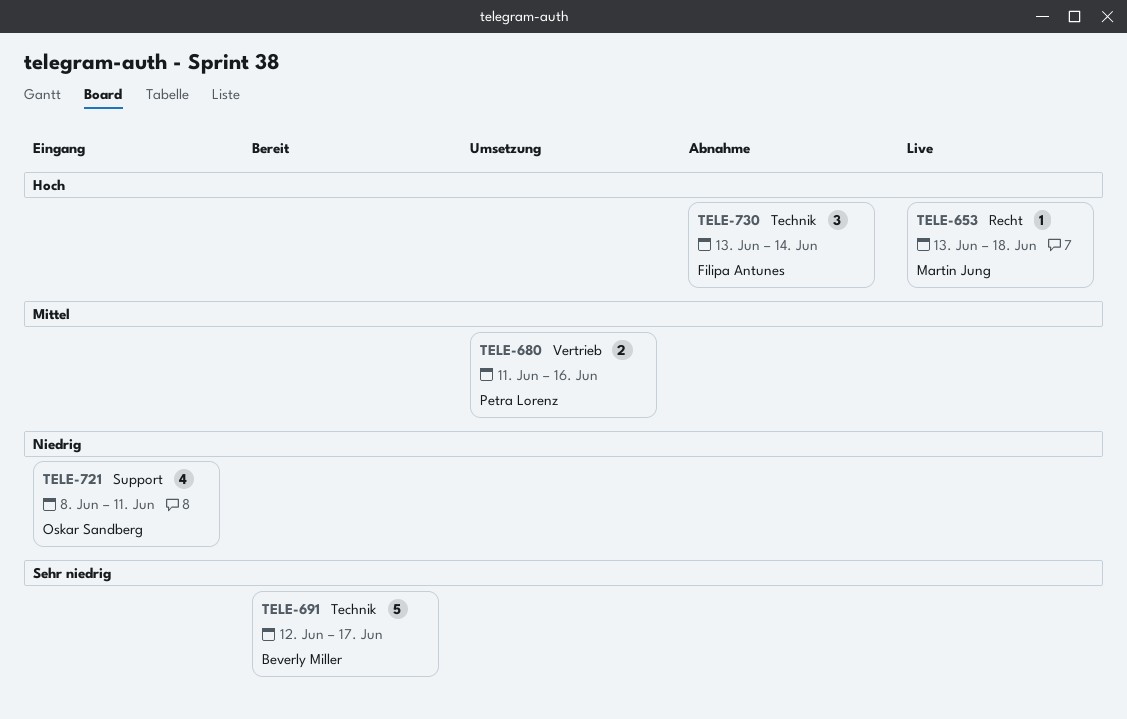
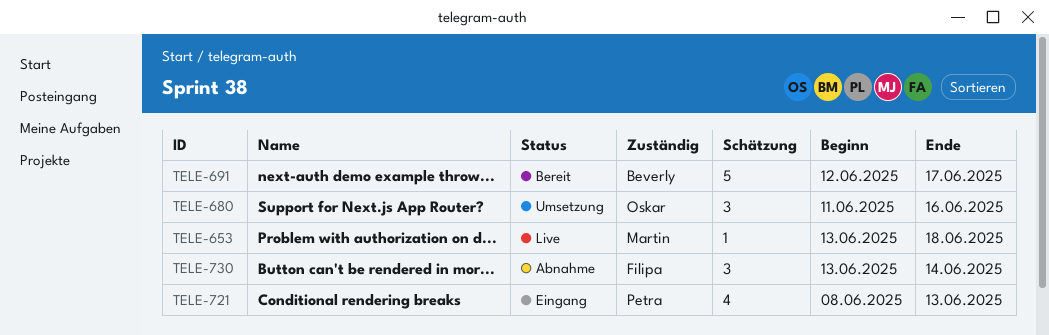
TELE-680, owner: Petra Lorenz -> Oskar Sandberg
TELE-680, estimate: 2 -> 3
TELE-721, owner: Oskar Sandberg -> Petra Lorenz
TELE-721, due: Jun 11 -> Jun 13

